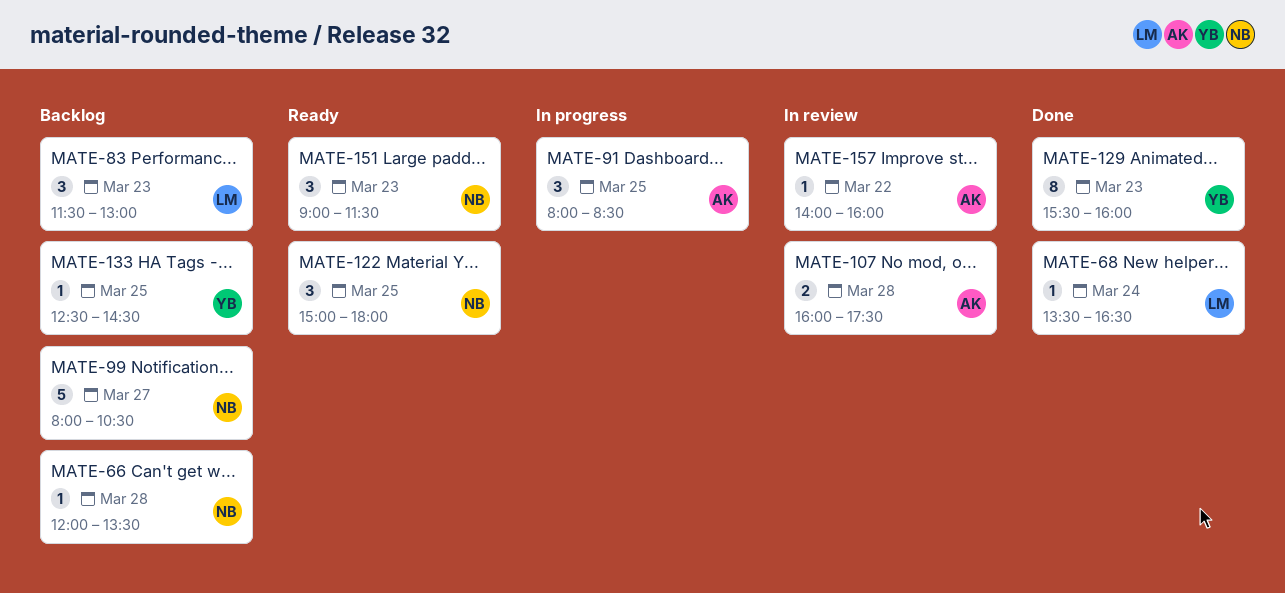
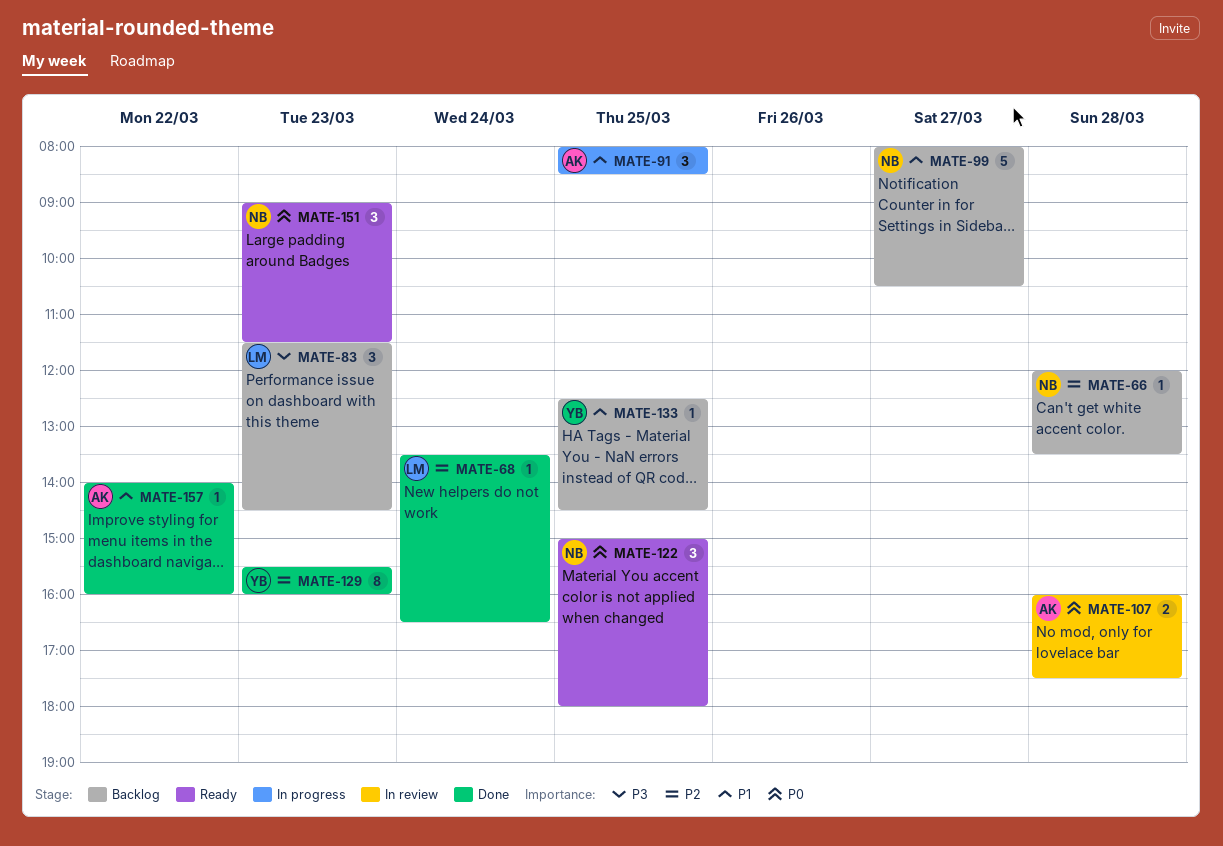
MATE-83, ends: 13:00 -> 14:30
MATE-157, status: In review -> Done

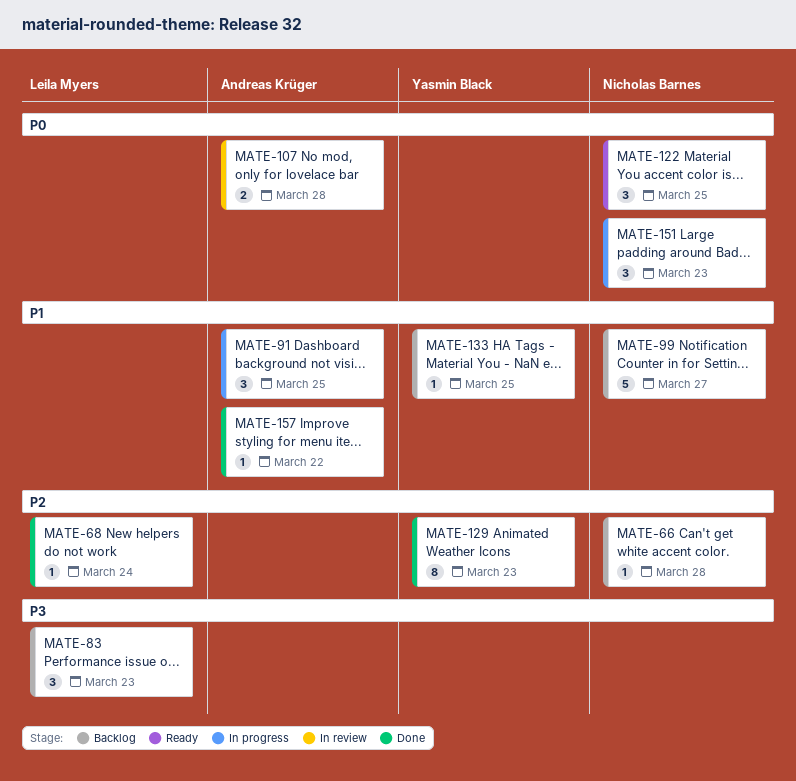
MATE-151, status: Ready -> In progress

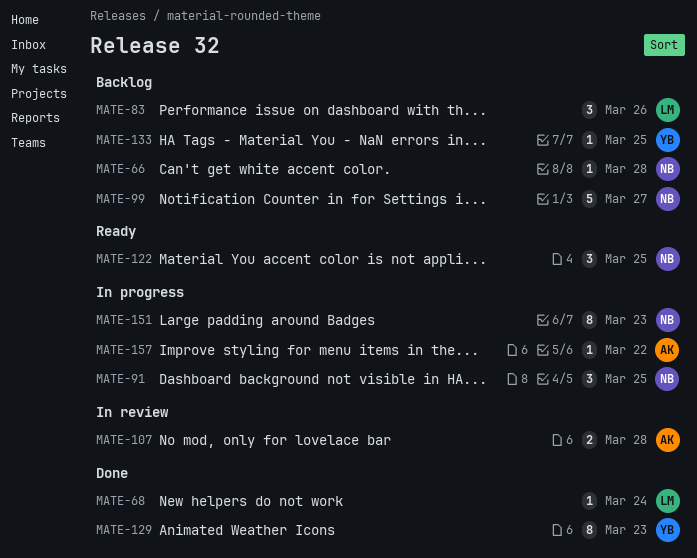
MATE-83, day: Mar 23 -> Mar 26
MATE-91, owner: Andreas Krüger -> Nicholas Barnes
MATE-151, estimate: 3 -> 8
MATE-157, status: Done -> In progress

